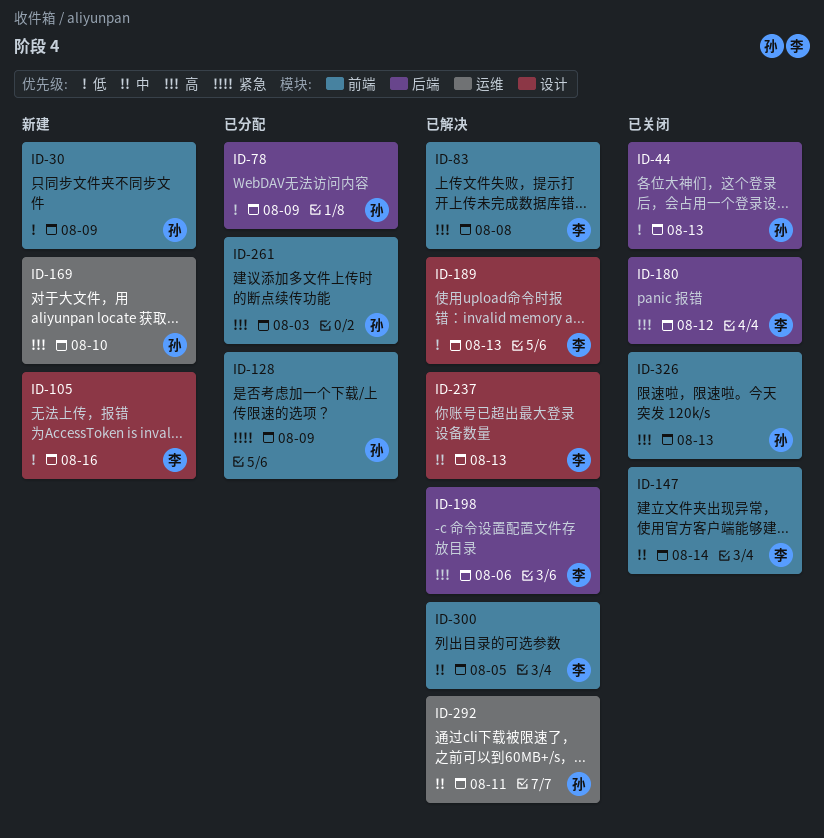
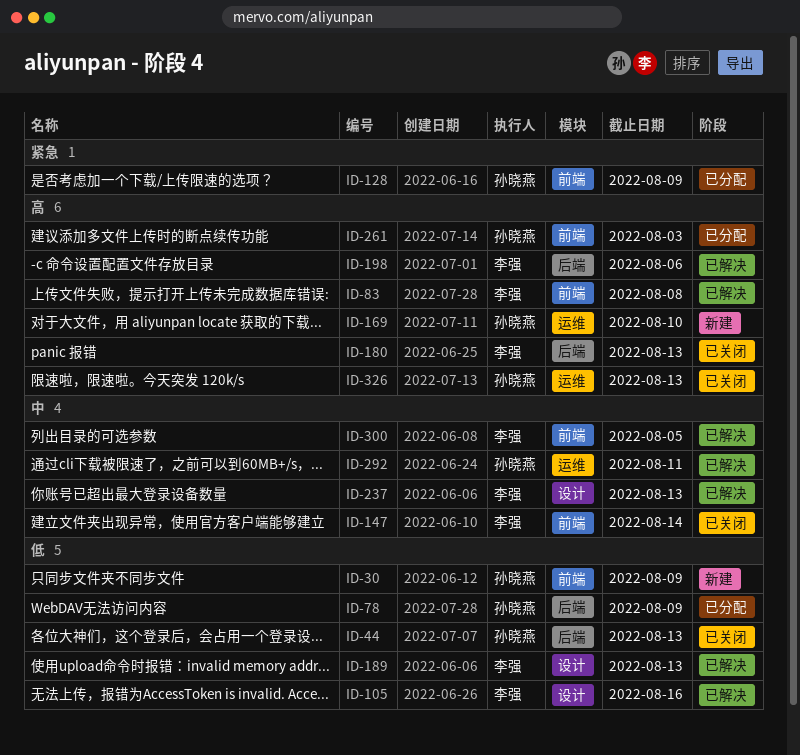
ID-105, status: 新建 -> 已解决
ID-180, due: Aug 12 -> Aug 13
ID-326, label: 前端 -> 运维

